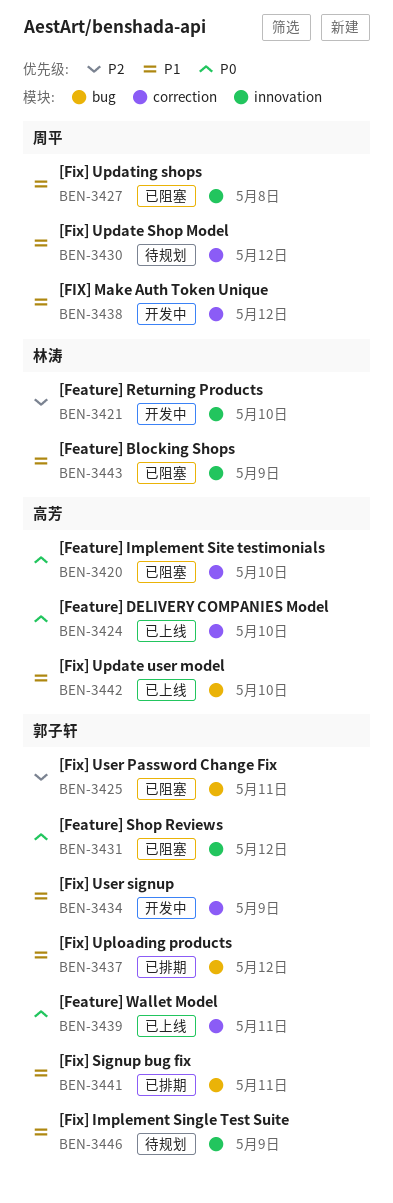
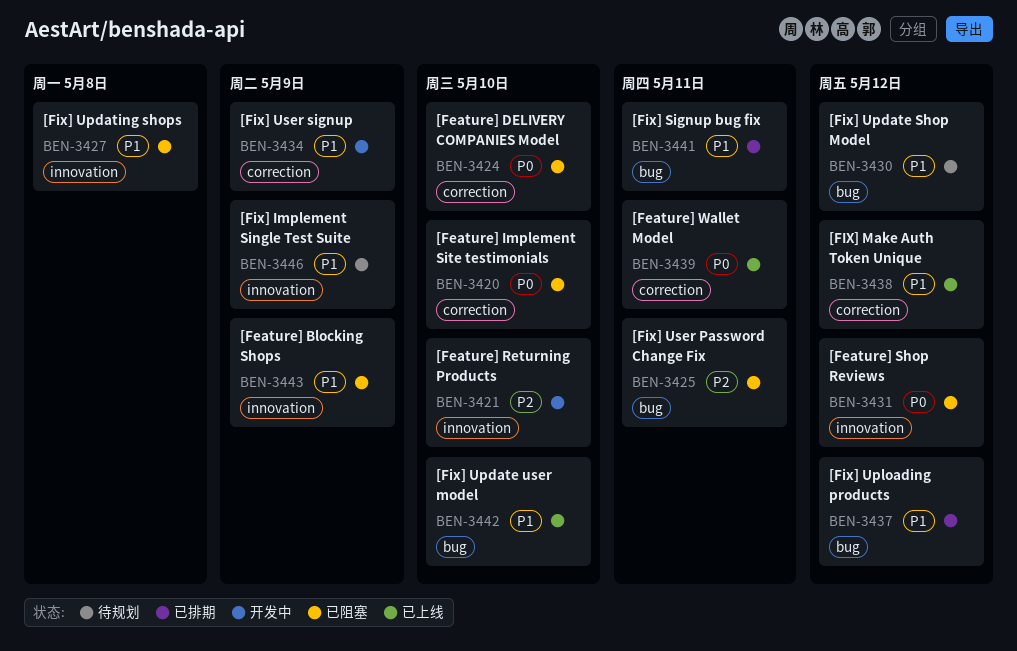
BEN-3424, status: 已上线 -> 已阻塞
BEN-3430, label: correction -> bug
BEN-3438, status: 开发中 -> 已上线

